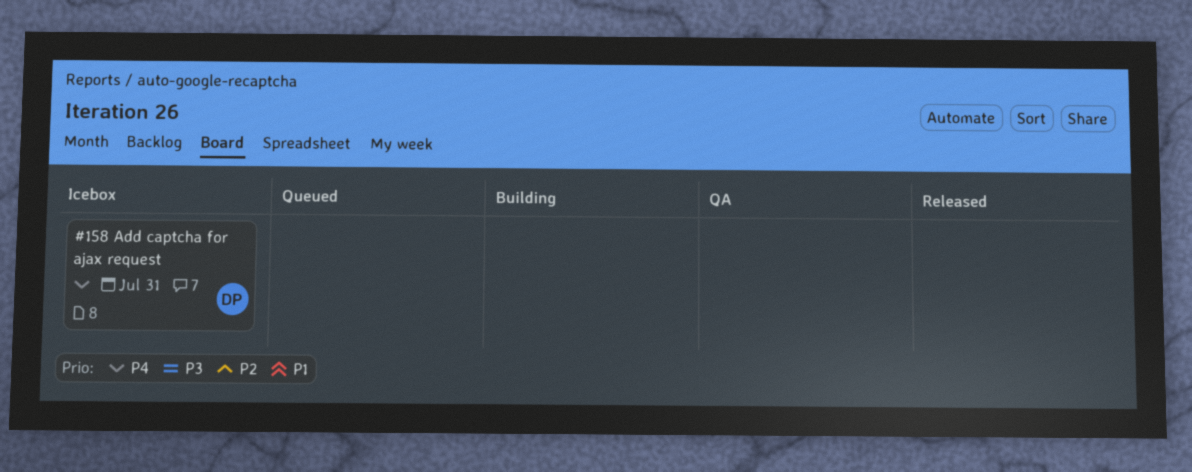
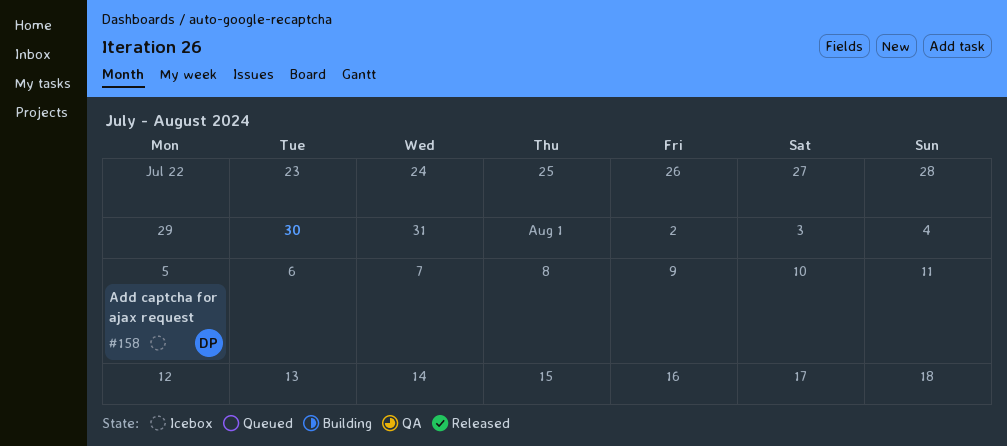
#158, due: Jul 31 -> Aug 5

